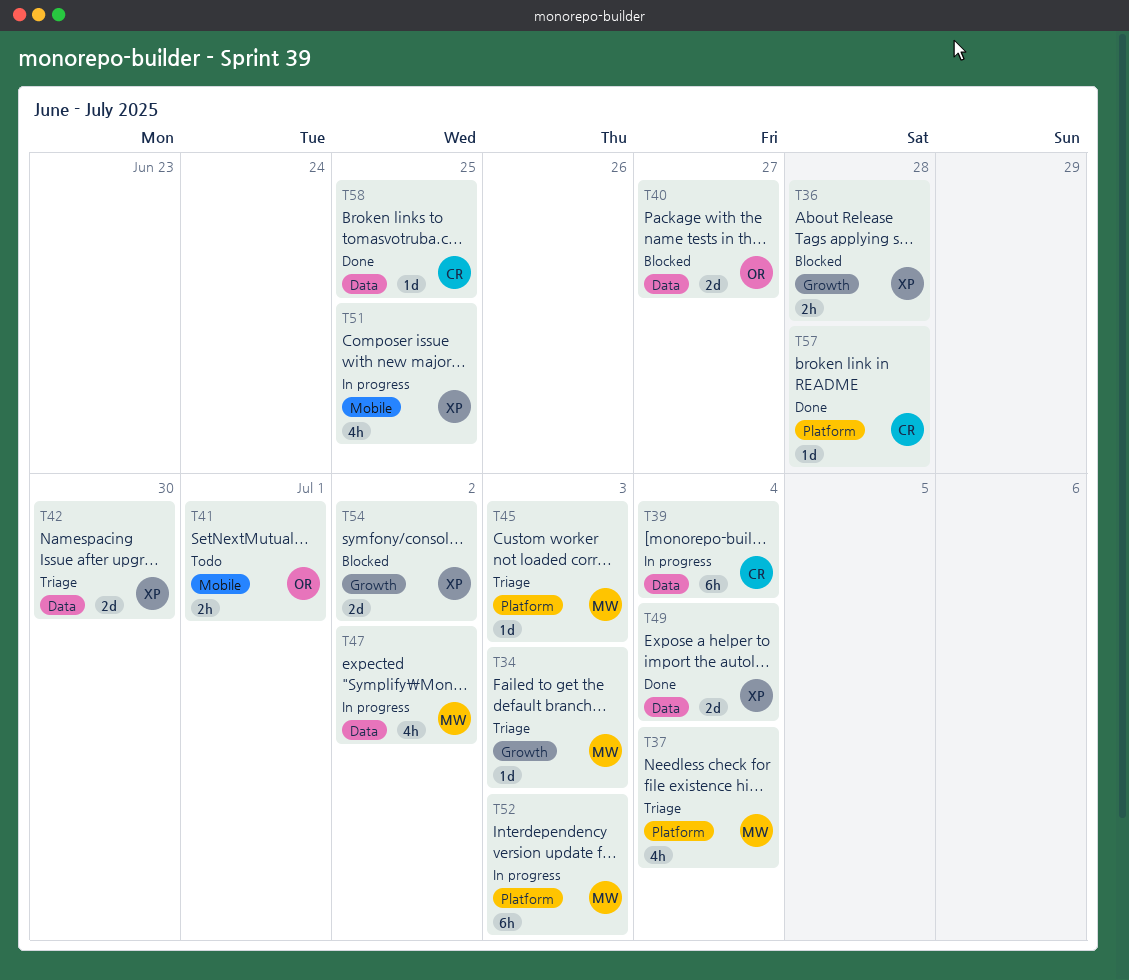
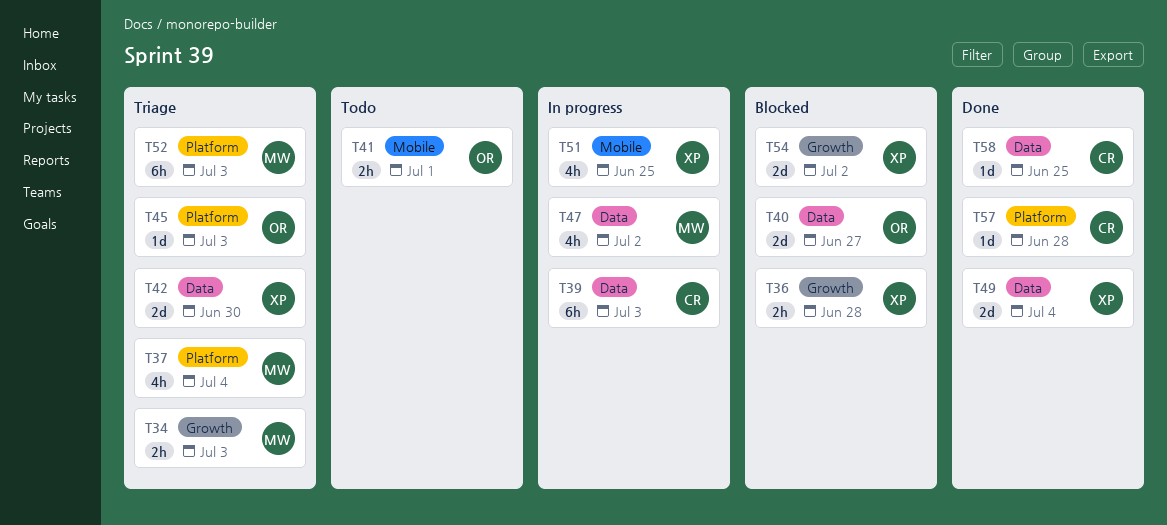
T34, estimate: 1d -> 2h
T39, due: Jul 4 -> Jul 3
T45, owner: MW -> OR
T52, status: In progress -> Triage

